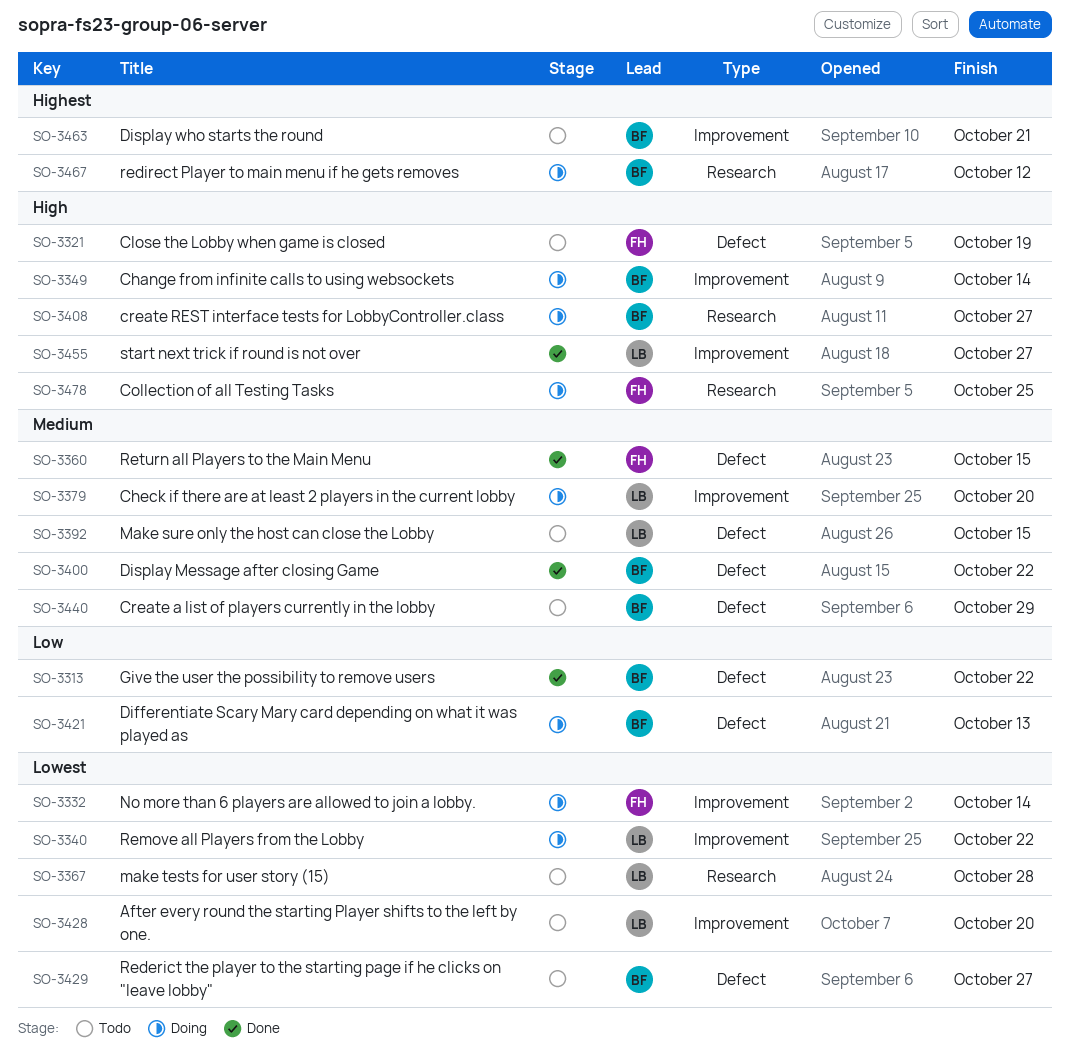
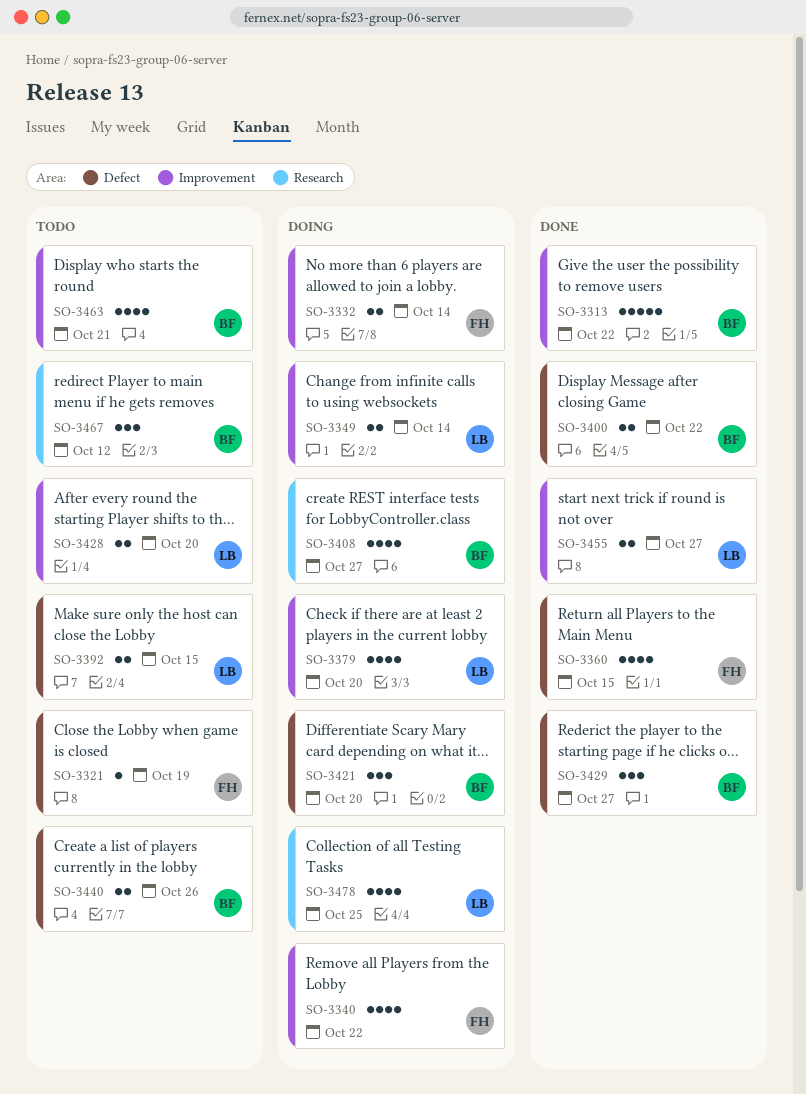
SO-3313, label: Defect -> Improvement
SO-3340, owner: LB -> FH
SO-3349, owner: BF -> LB
SO-3367: present -> none
SO-3421, due: Oct 13 -> Oct 20
SO-3429, status: Todo -> Done
SO-3440, due: Oct 29 -> Oct 26
SO-3467, status: Doing -> Todo
SO-3478, owner: FH -> LB

